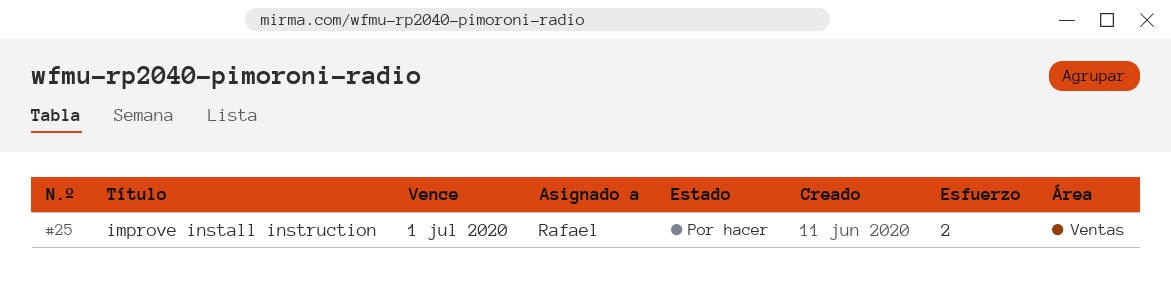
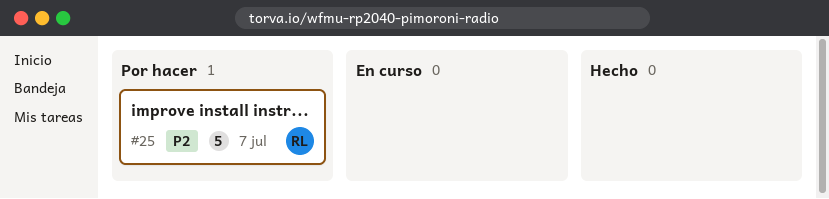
#25, estimate: 2 -> 5
#25, due: Jul 1 -> Jul 7

